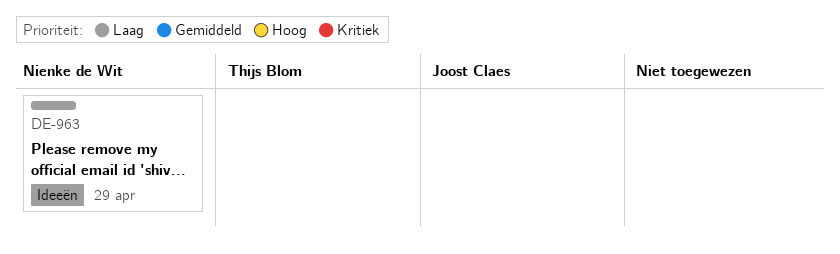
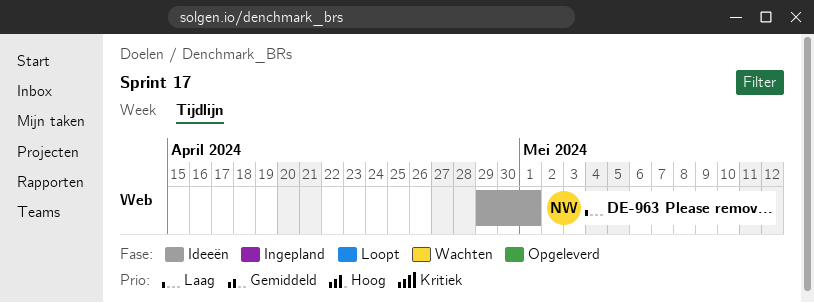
DE-963, due: Apr 29 -> May 1

